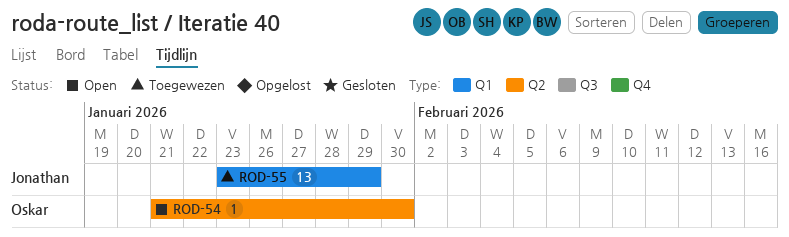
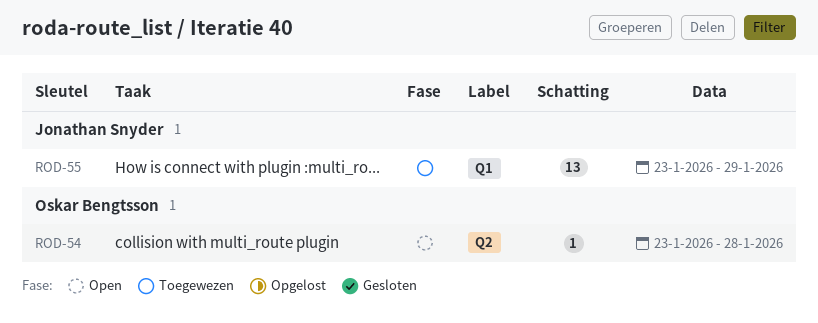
ROD-54, start: Jan 21 -> Jan 23
ROD-54, due: Jan 30 -> Jan 28

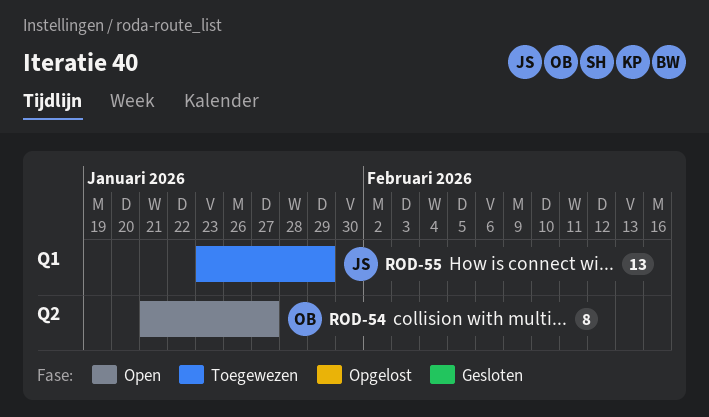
ROD-54, estimate: 1 -> 8
ROD-54, start: Jan 23 -> Jan 21
ROD-54, due: Jan 28 -> Jan 27

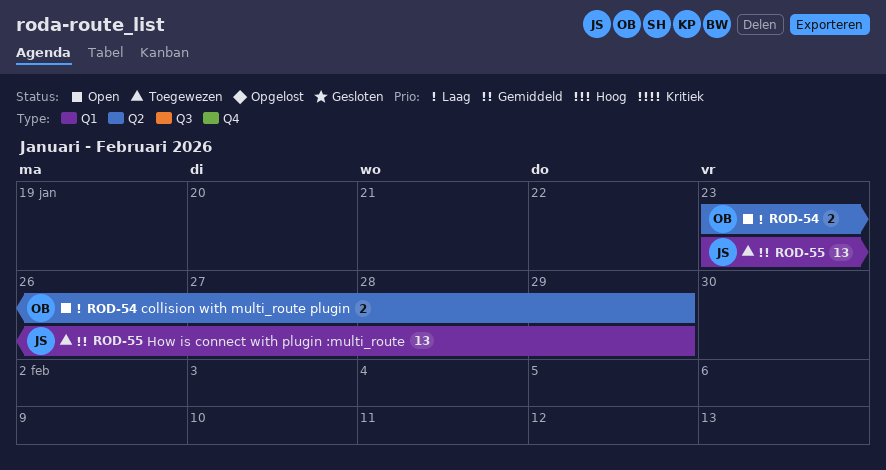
ROD-54, estimate: 8 -> 2
ROD-54, start: Jan 21 -> Jan 23
ROD-54, due: Jan 27 -> Jan 29

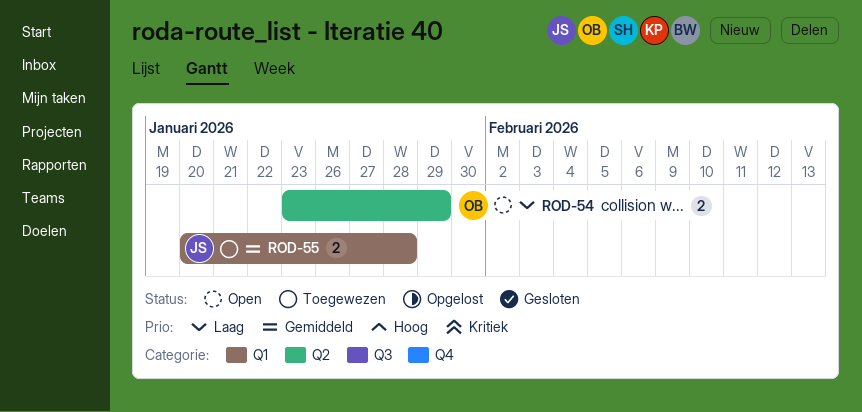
ROD-55, estimate: 13 -> 2
ROD-55, start: Jan 23 -> Jan 20
ROD-55, due: Jan 29 -> Jan 28

